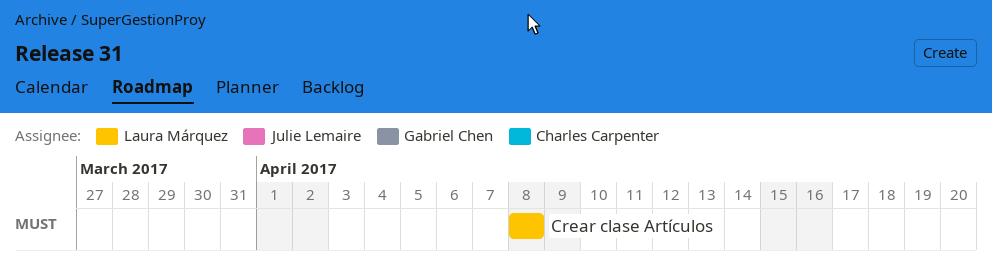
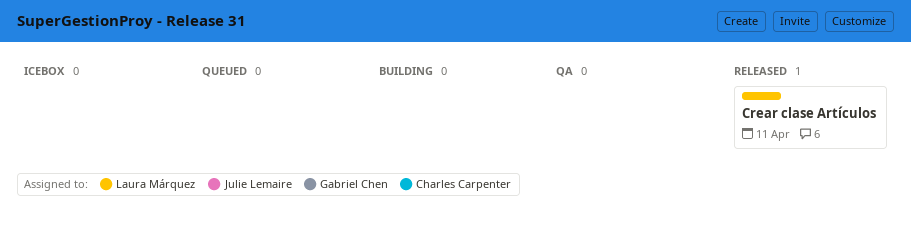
Crear clase Artículos, due: Apr 8 -> Apr 11

